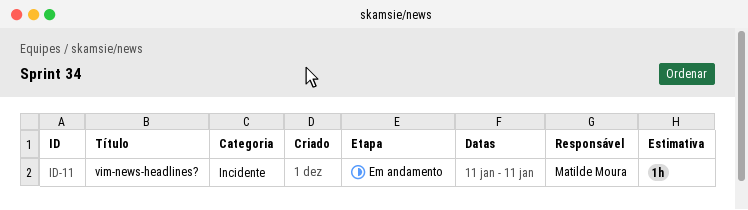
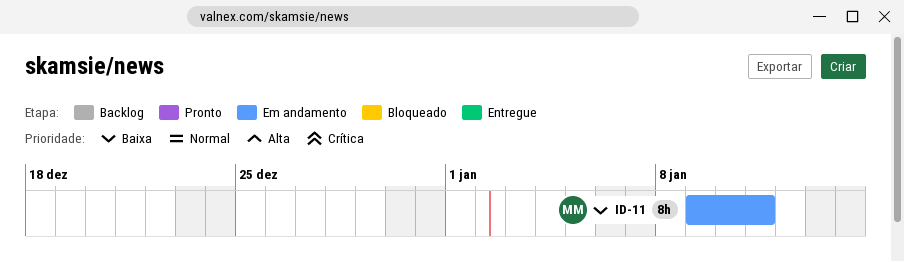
ID-11, estimate: 1h -> 8h
ID-11, start: Jan 11 -> Jan 9

